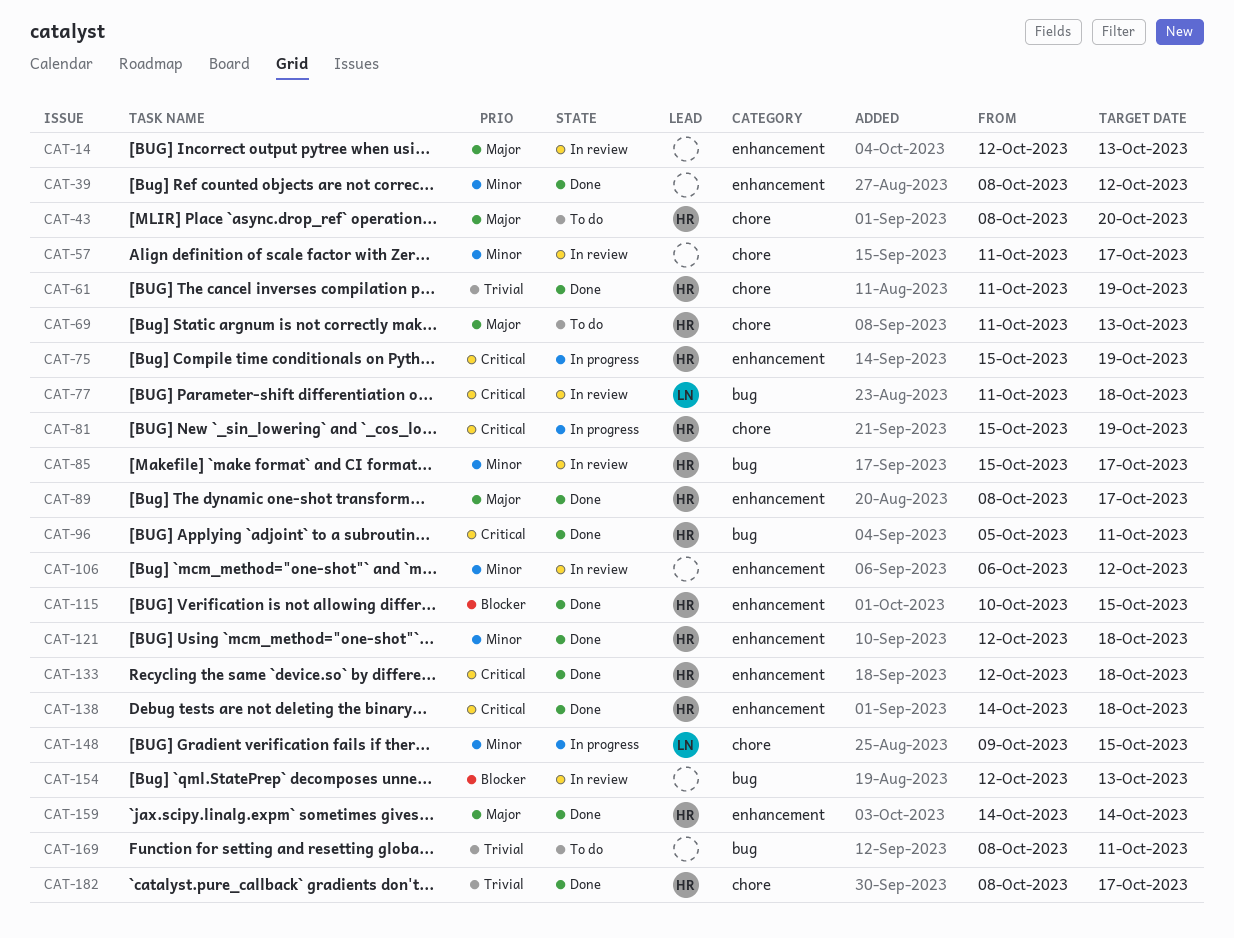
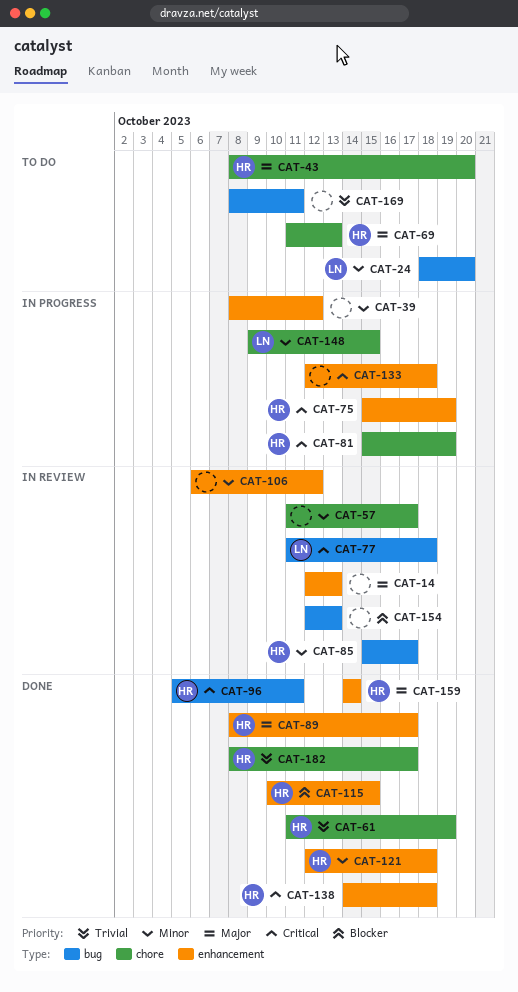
CAT-24: none -> present
CAT-39, status: Done -> In progress
CAT-133, status: Done -> In progress
CAT-133, owner: HR -> none

